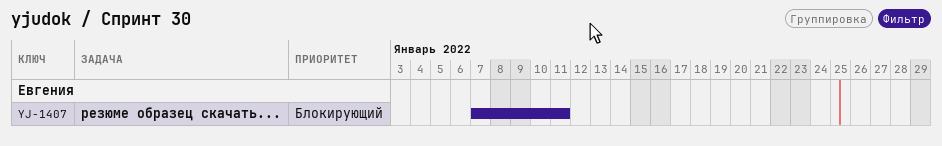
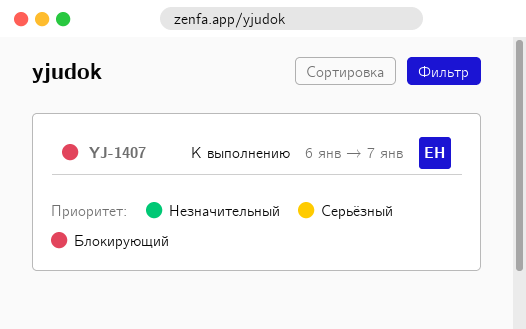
YJ-1407, start: Jan 7 -> Jan 6
YJ-1407, due: Jan 11 -> Jan 7

